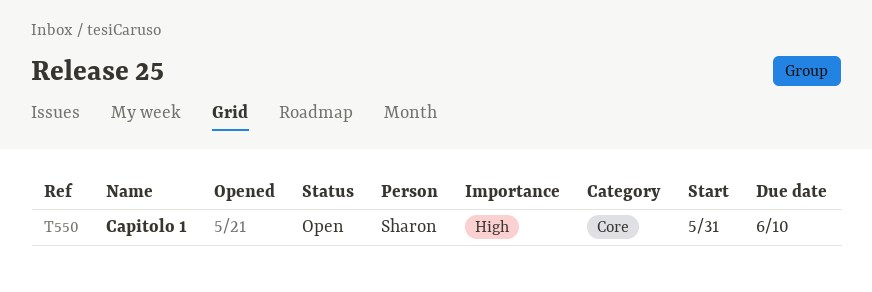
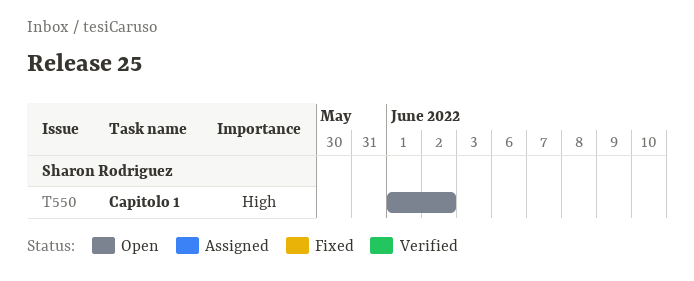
T550, start: May 31 -> Jun 1
T550, due: Jun 10 -> Jun 2

